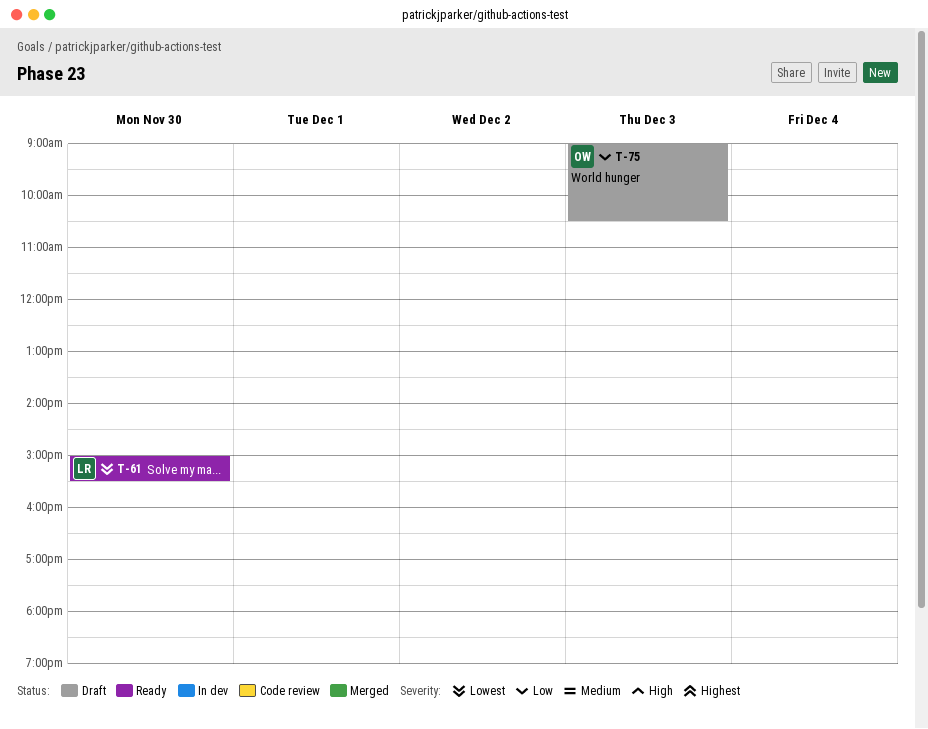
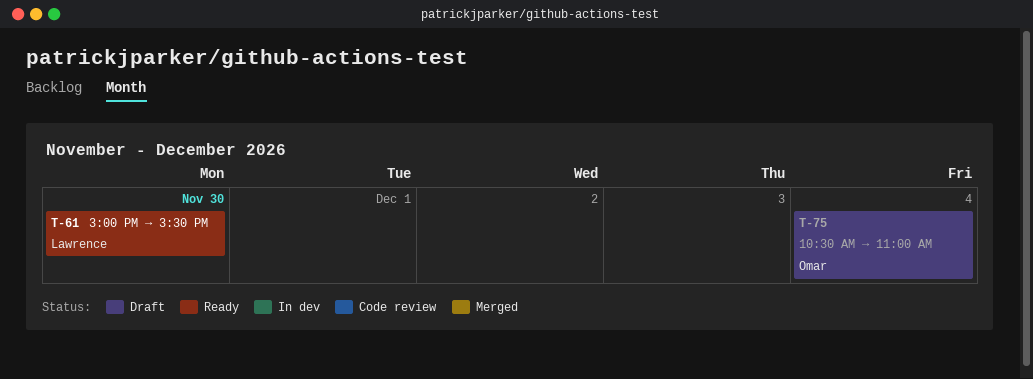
T-75, day: Dec 3 -> Dec 4
T-75, begins: 09:00 -> 10:30
T-75, ends: 10:30 -> 11:00

